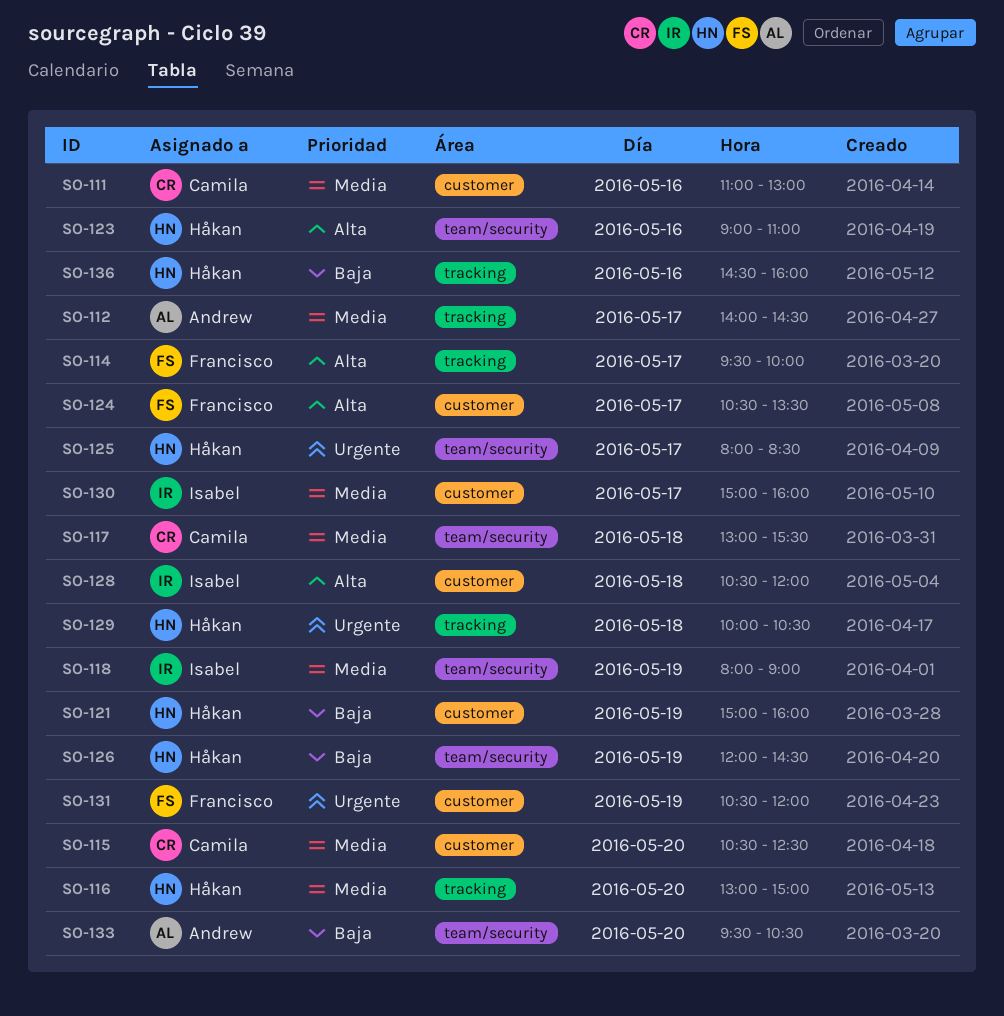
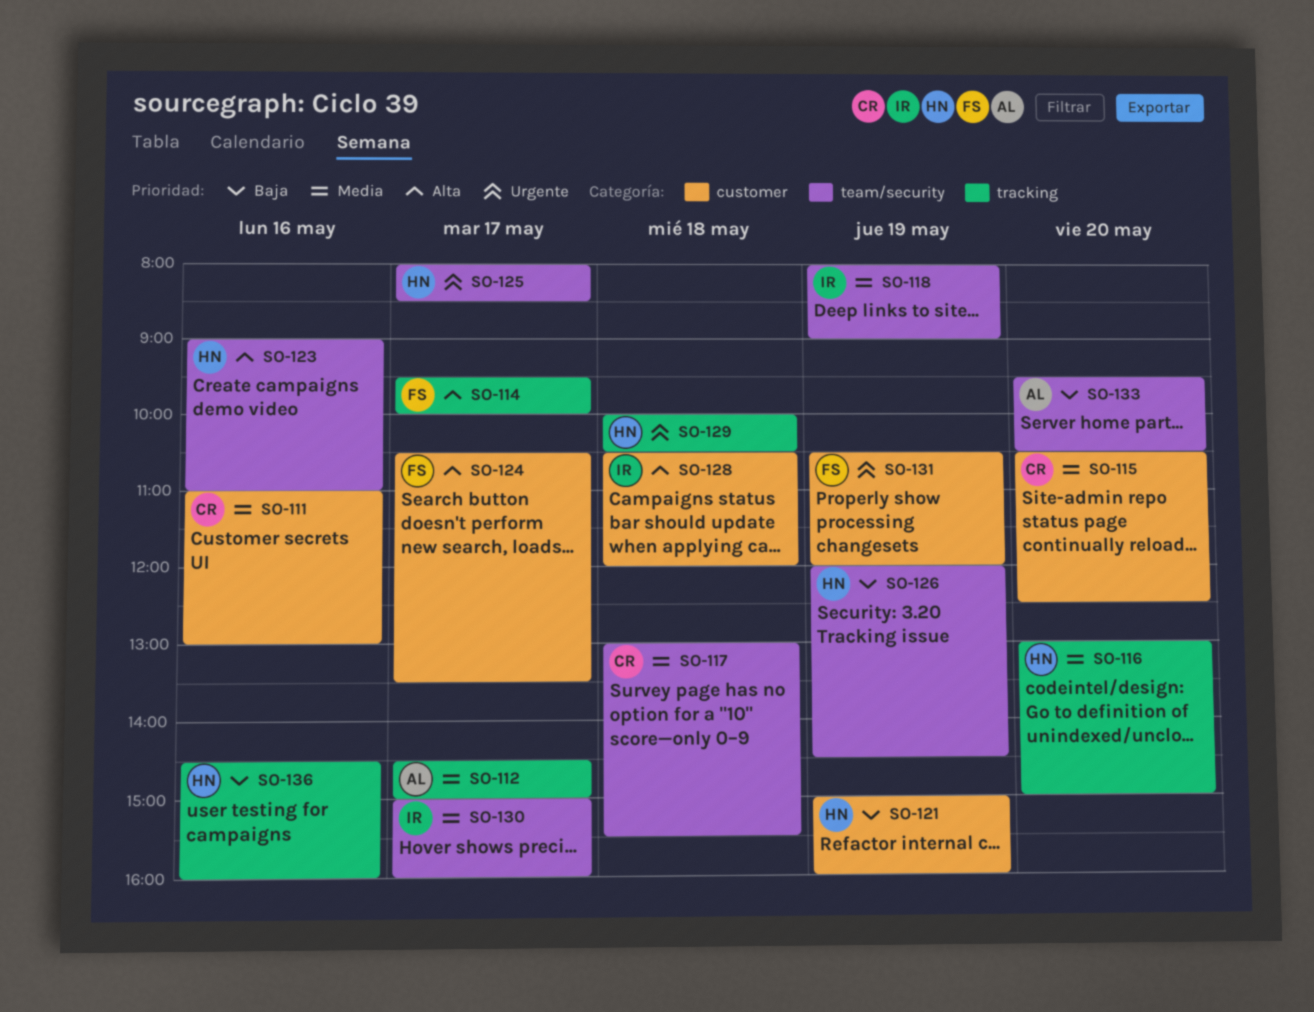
SO-112, begins: 14:00 -> 14:30
SO-112, ends: 14:30 -> 15:00
SO-130, label: customer -> team/security

